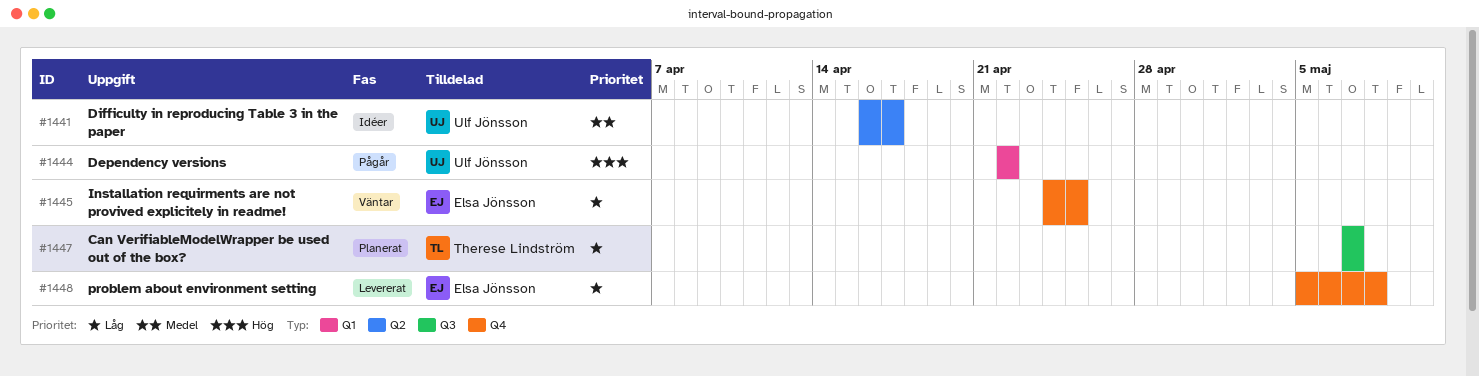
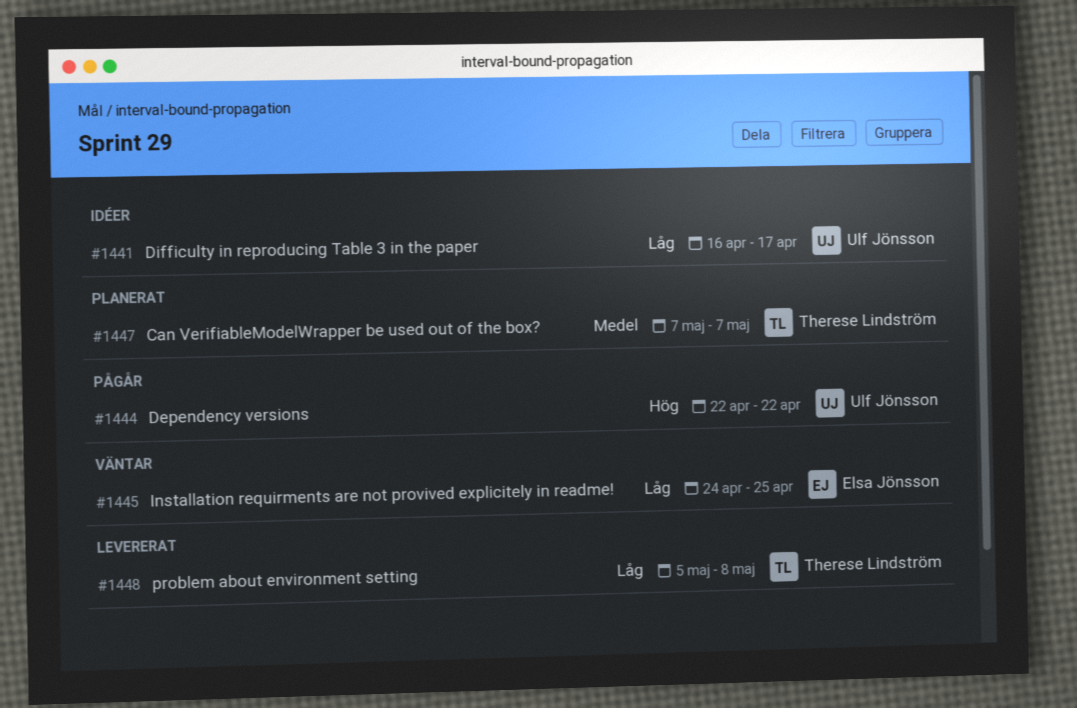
#1441, priority: Medel -> Låg
#1447, priority: Låg -> Medel
#1448, owner: Elsa Jönsson -> Therese Lindström

